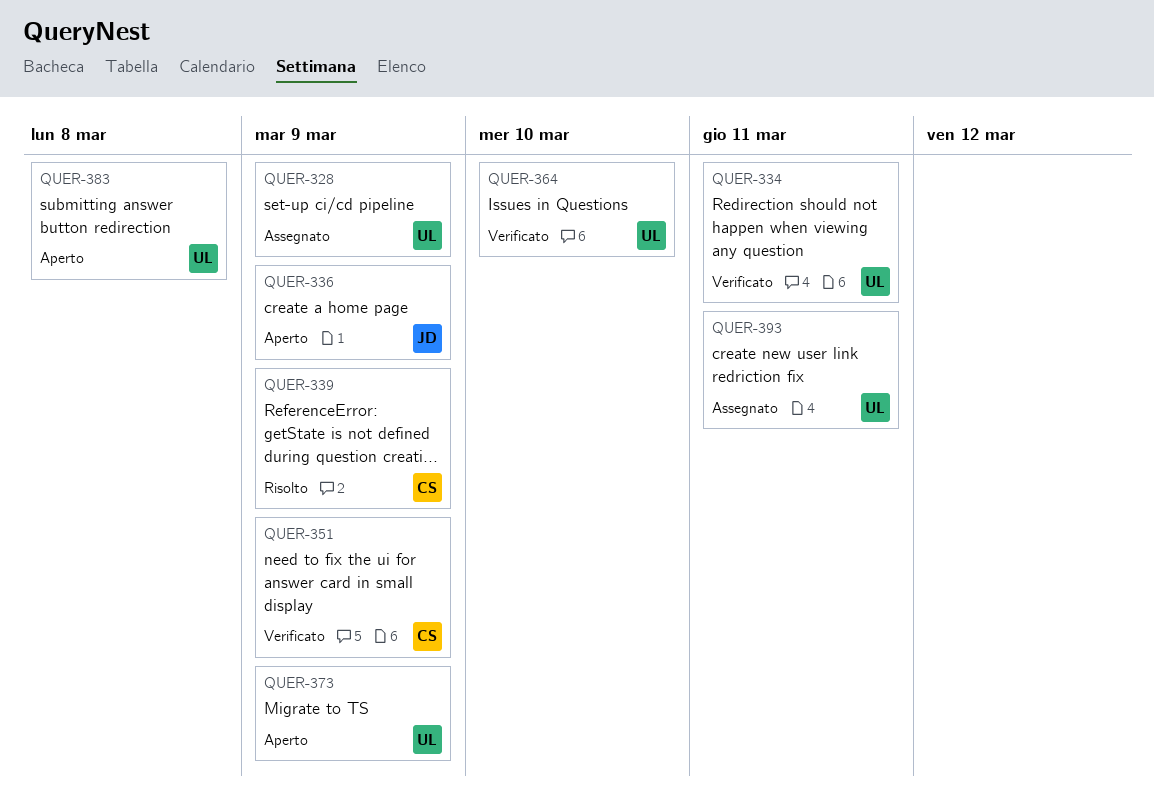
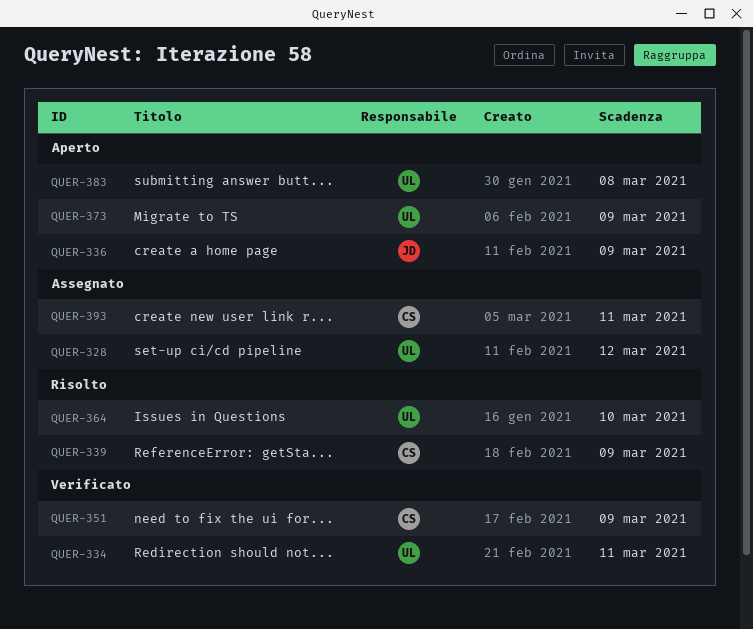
QUER-328, due: Mar 9 -> Mar 12
QUER-364, status: Verificato -> Risolto
QUER-393, owner: UL -> CS

